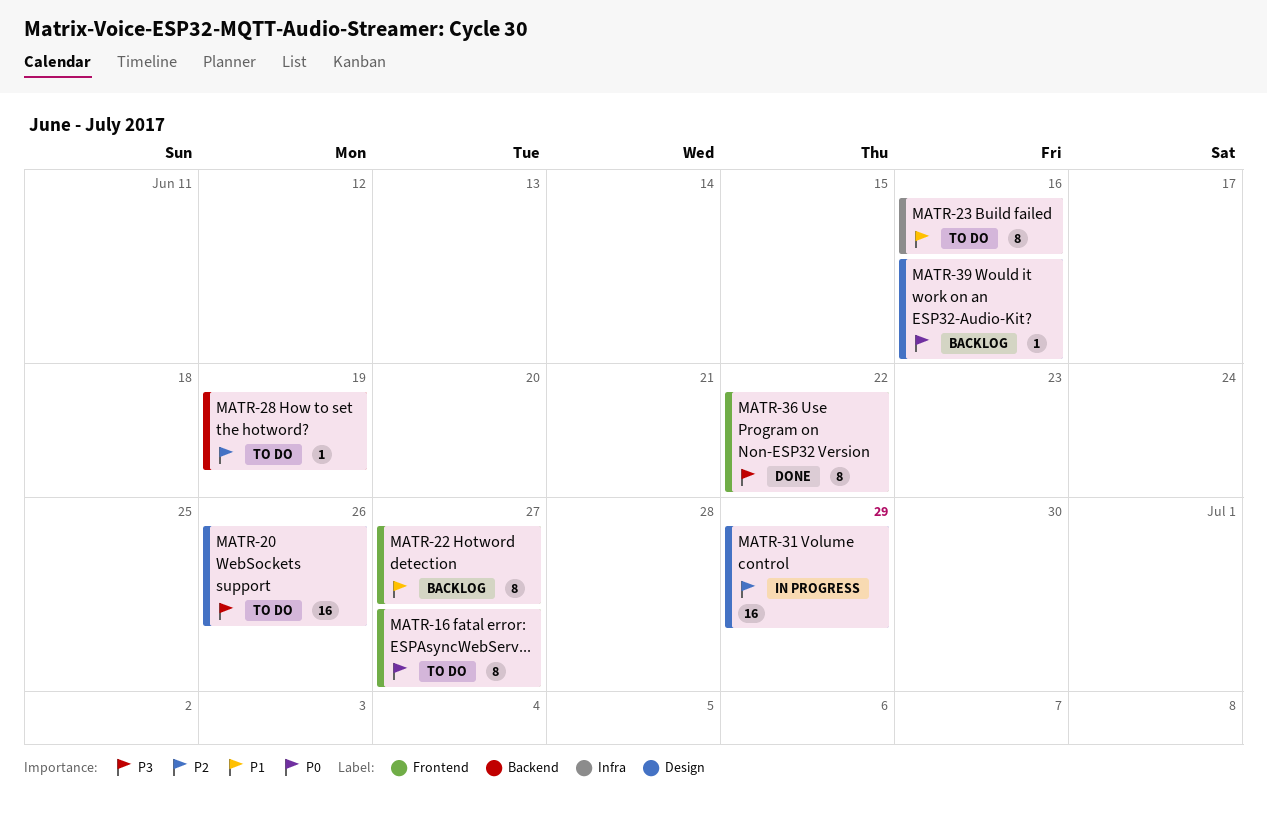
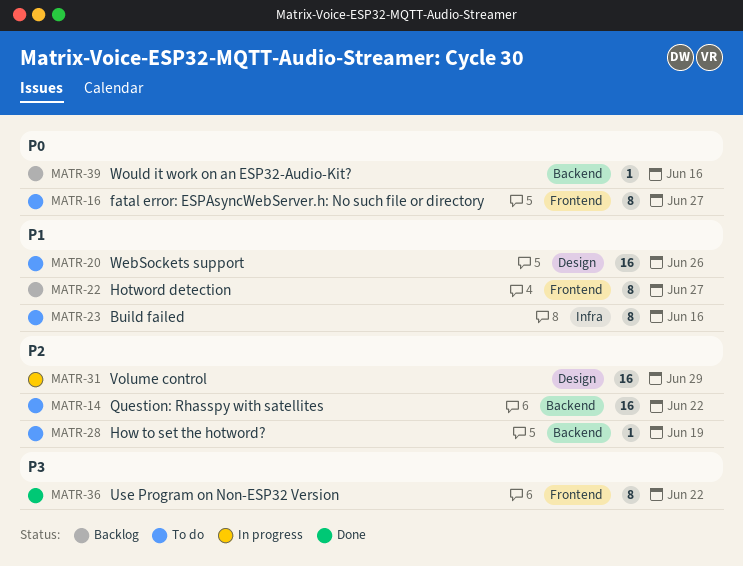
MATR-14: none -> present
MATR-20, priority: P3 -> P1
MATR-39, label: Design -> Backend

